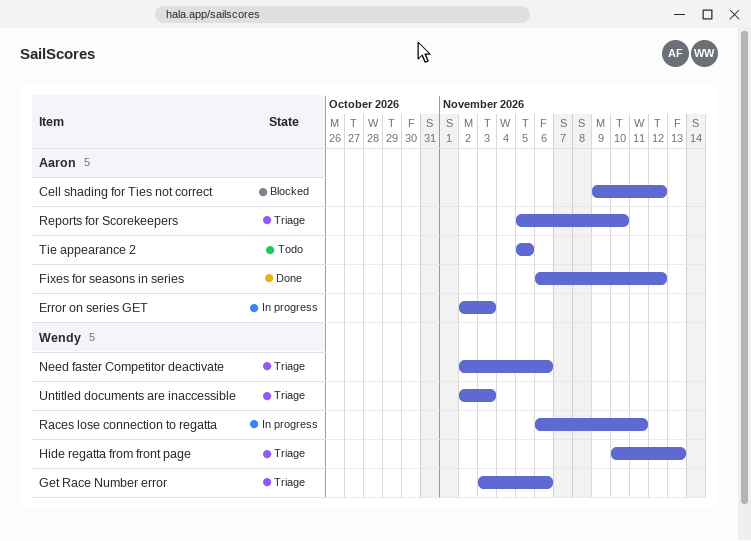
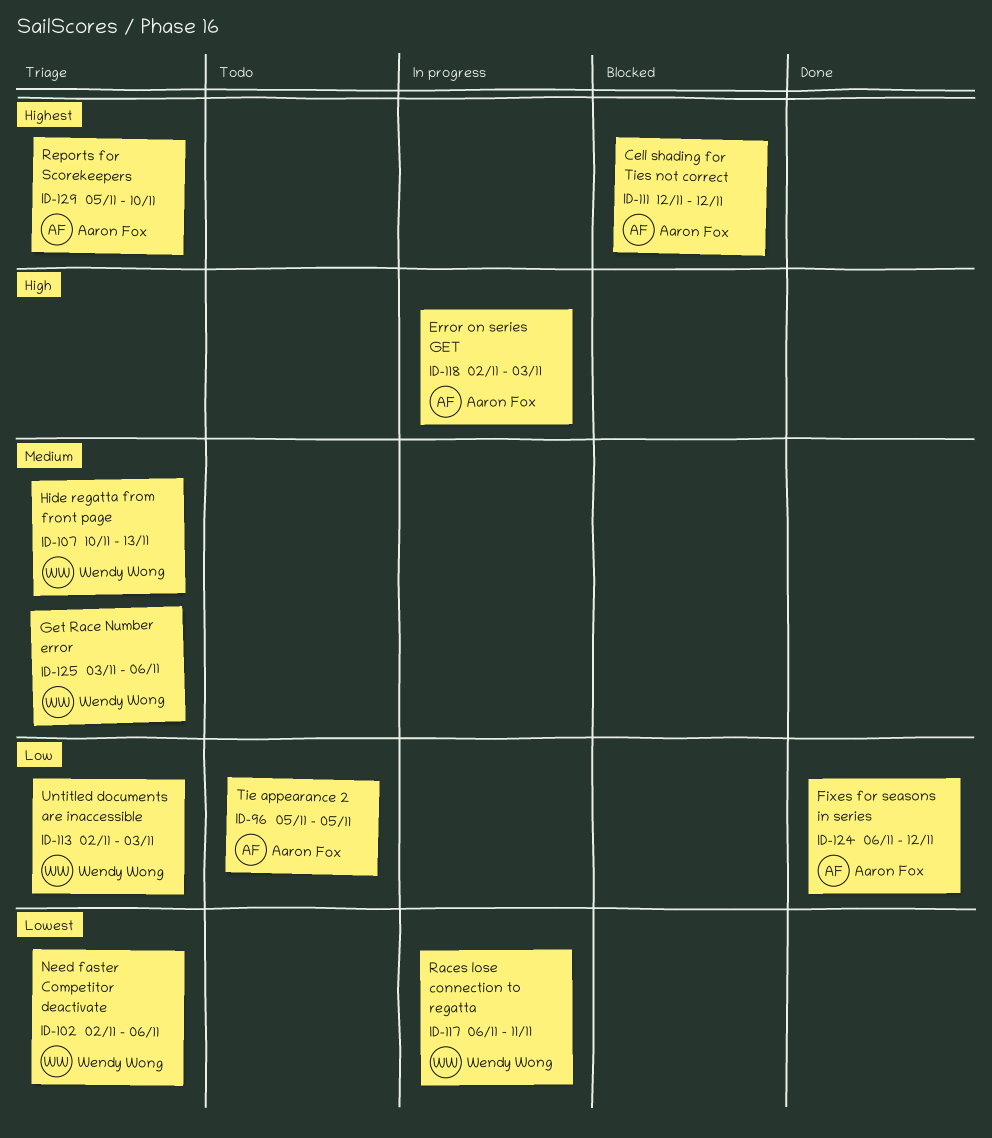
Cell shading for Ties not correct, start: Nov 9 -> Nov 12

